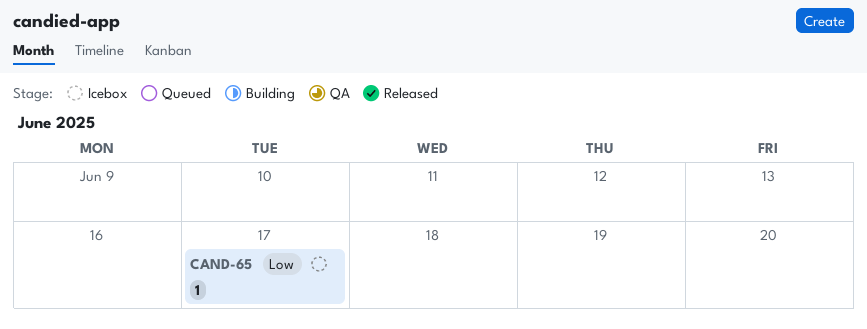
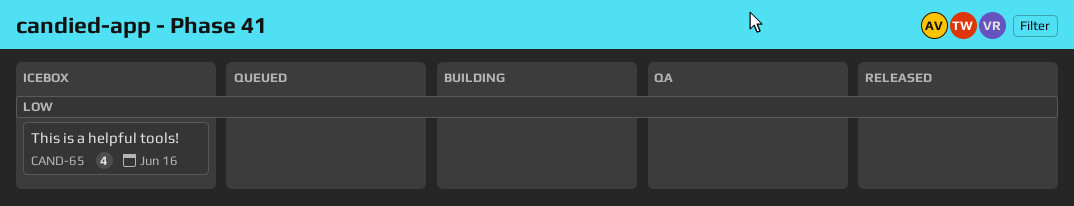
CAND-65, estimate: 1 -> 4
CAND-65, due: Jun 17 -> Jun 16

